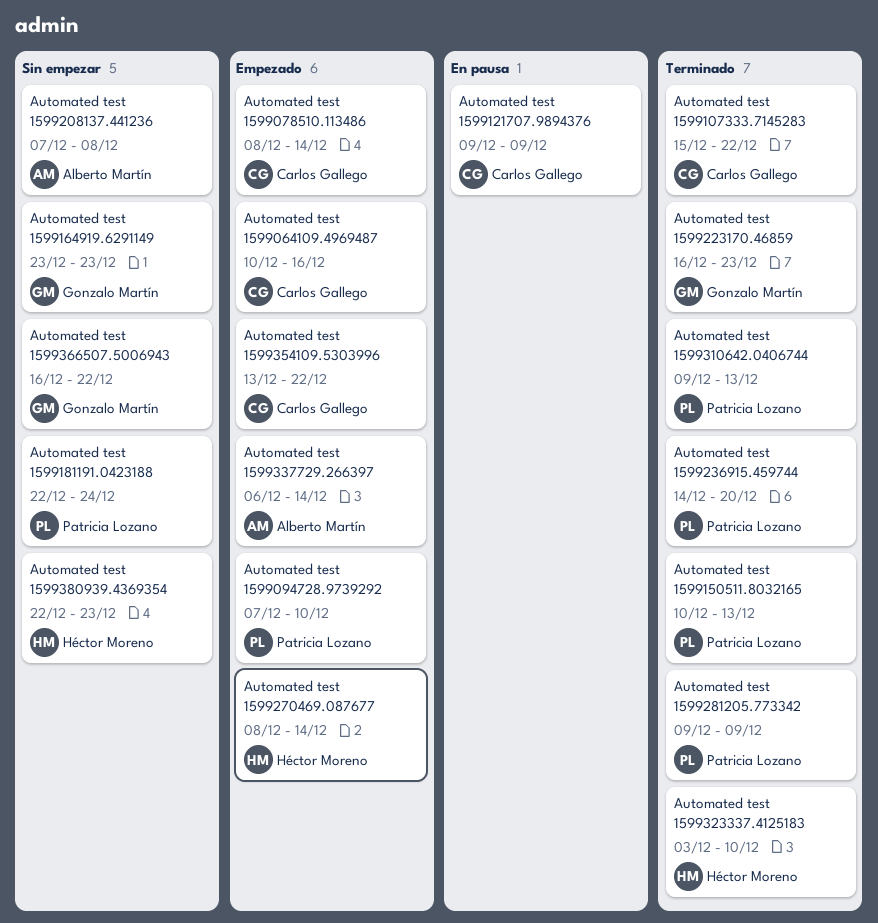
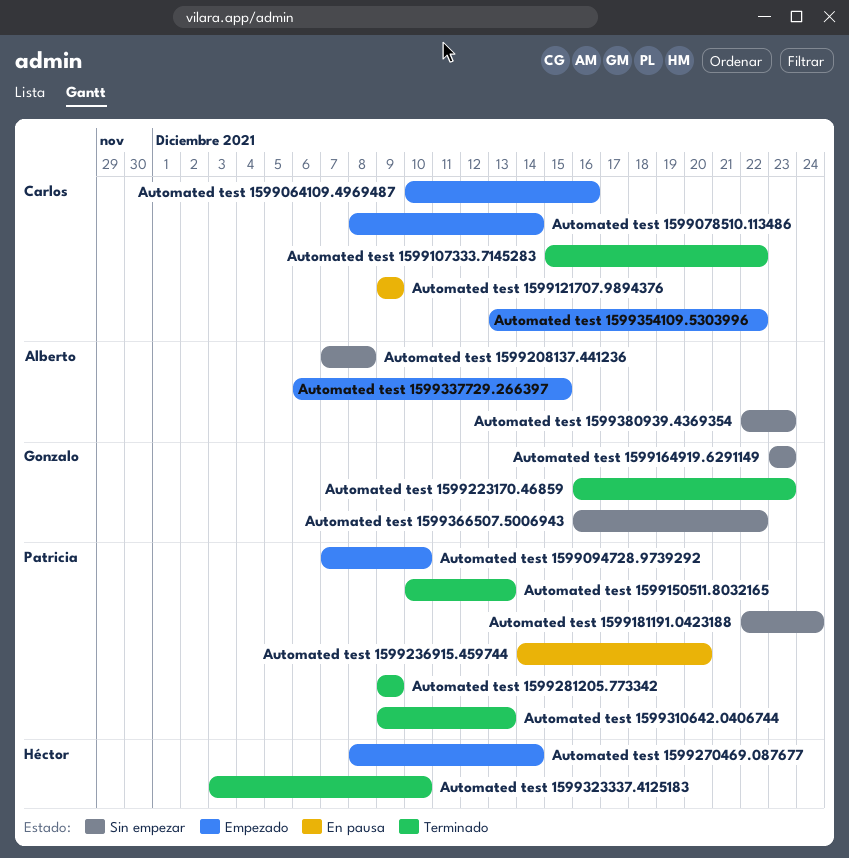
Automated test 1599236915.459744, status: Terminado -> En pausa
Automated test 1599337729.266397, due: Dec 14 -> Dec 15
Automated test 1599380939.4369354, owner: Héctor Moreno -> Alberto Martín

